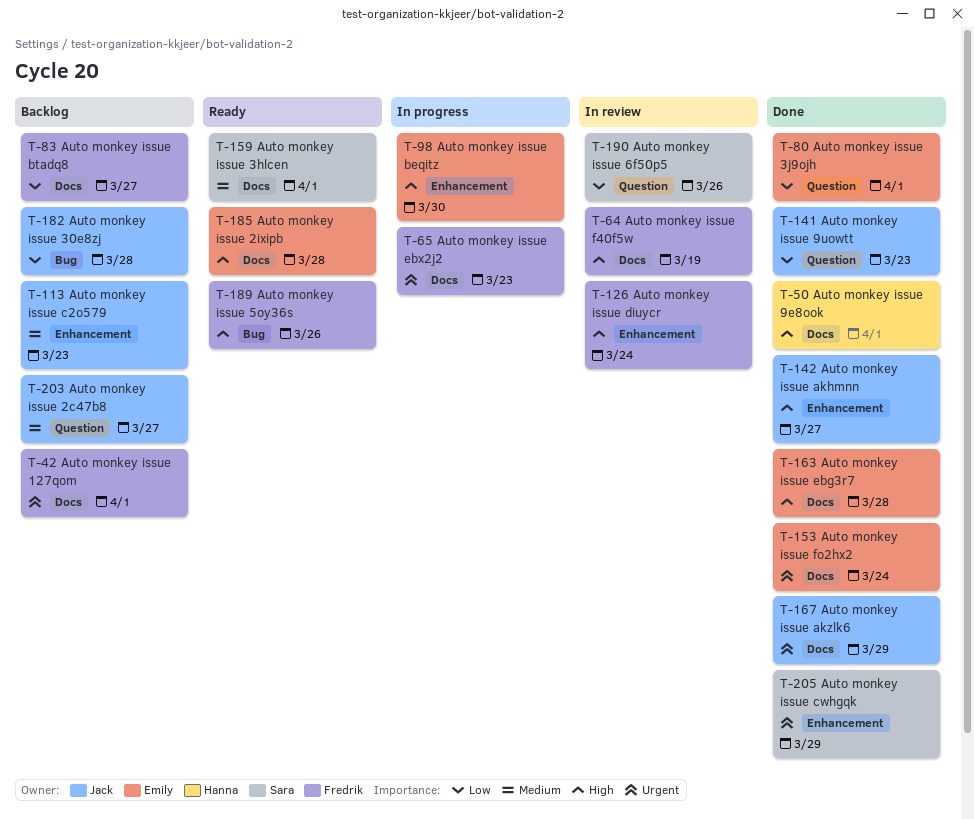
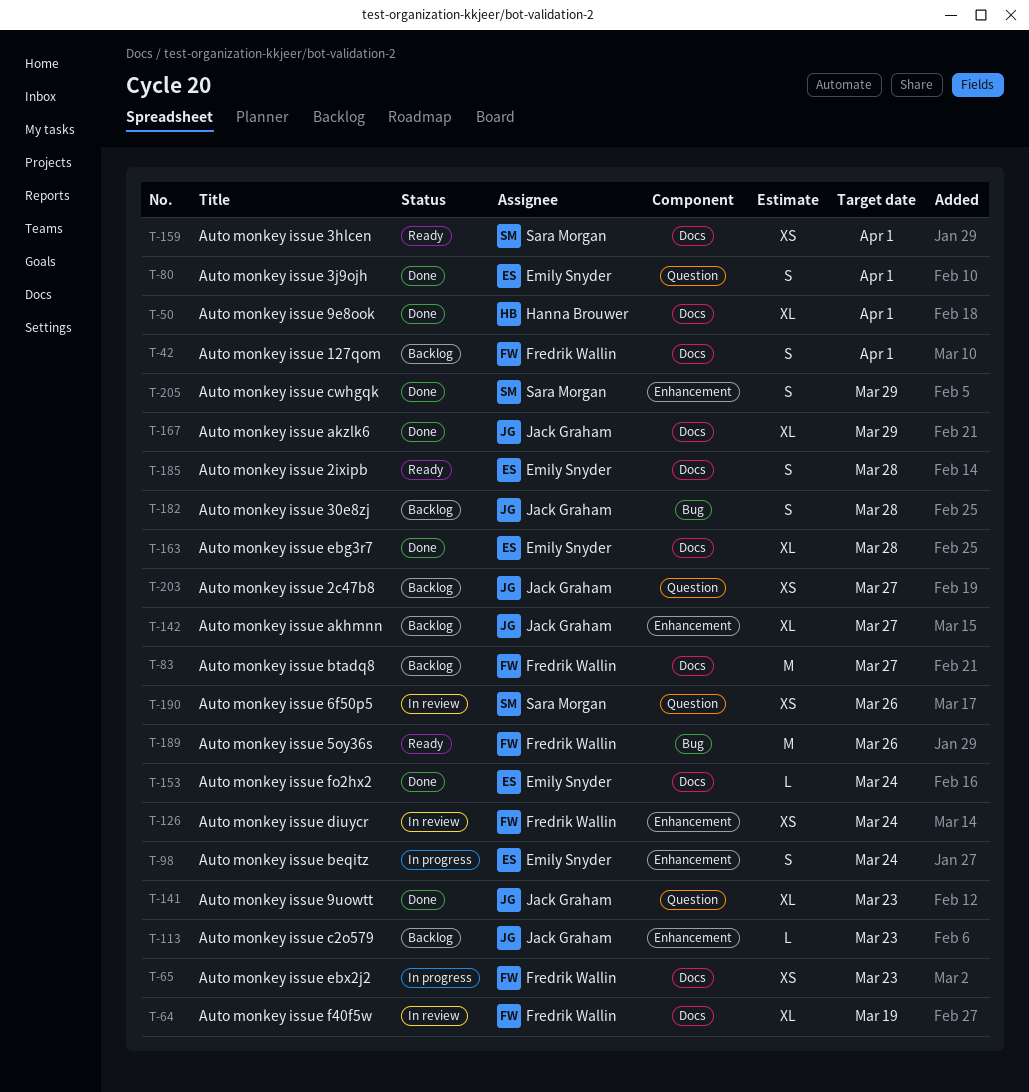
T-98, due: Mar 30 -> Mar 24
T-142, status: Done -> Backlog

